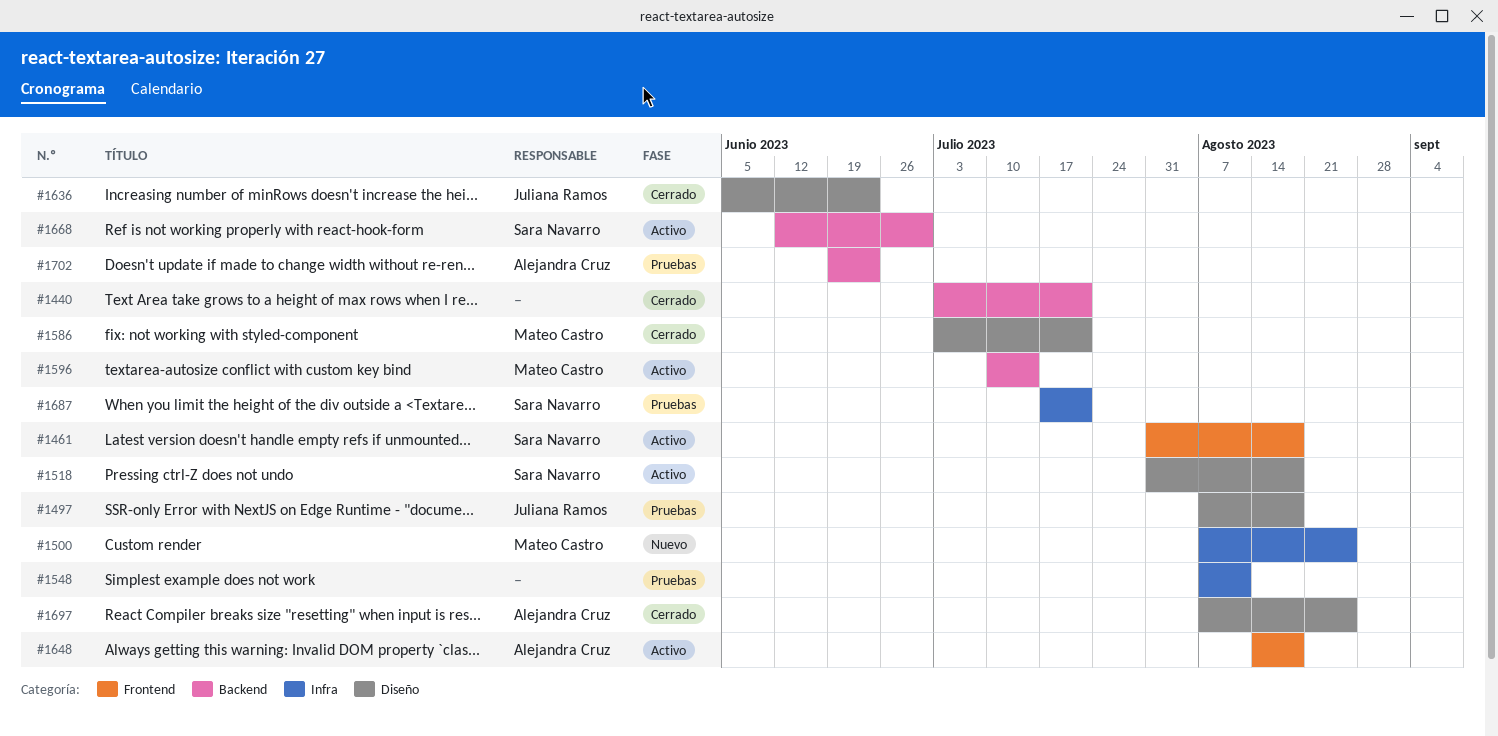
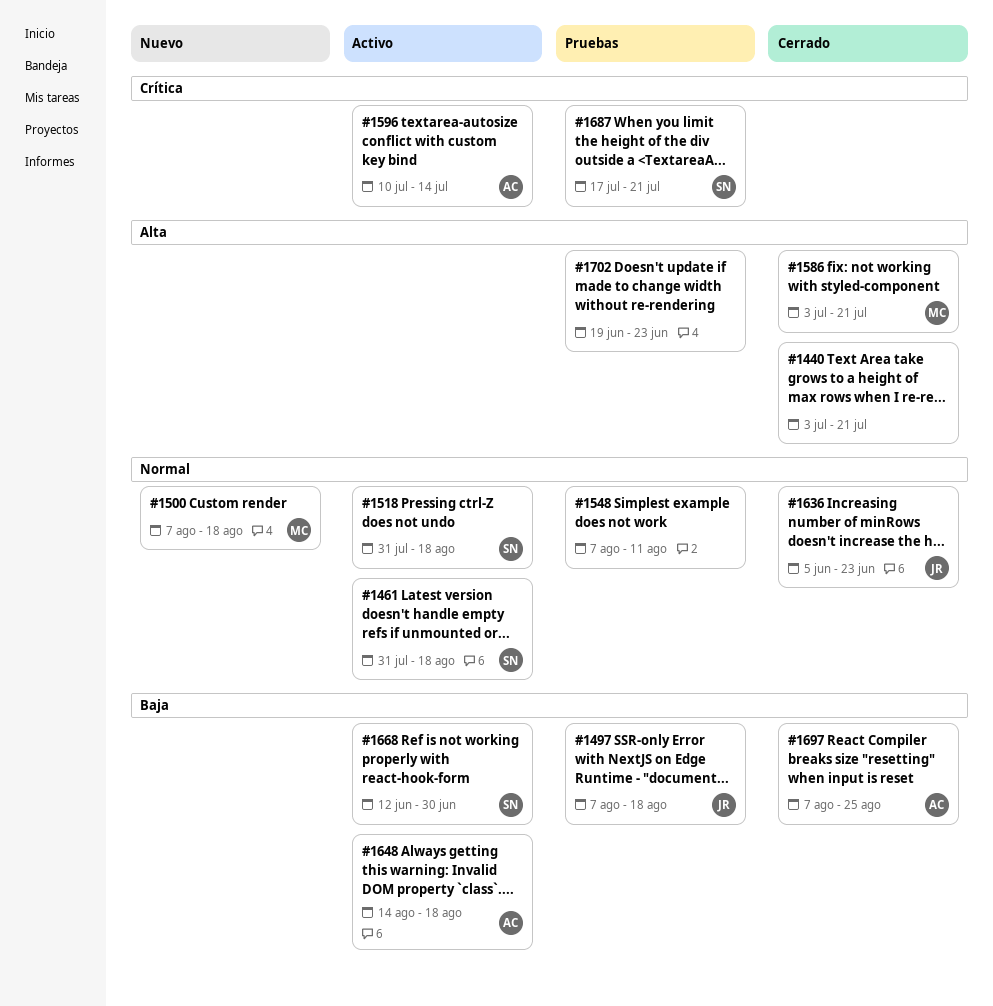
#1500, due: Aug 25 -> Aug 18
#1596, owner: Mateo Castro -> Alejandra Cruz
#1702, owner: Alejandra Cruz -> none

